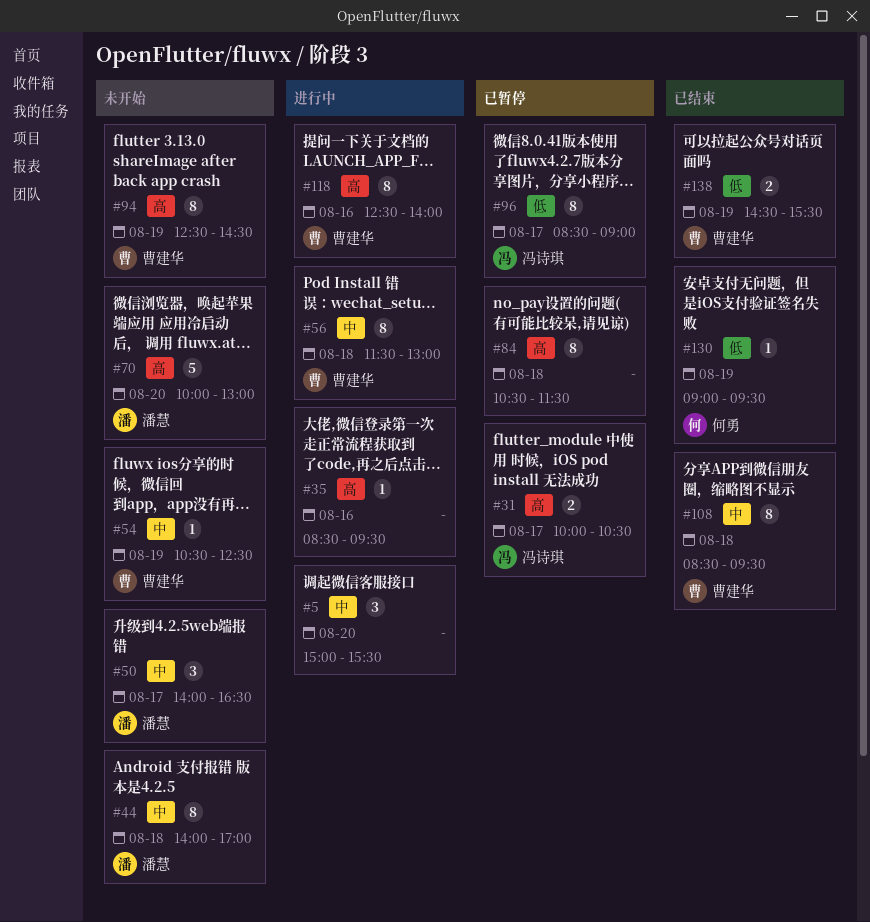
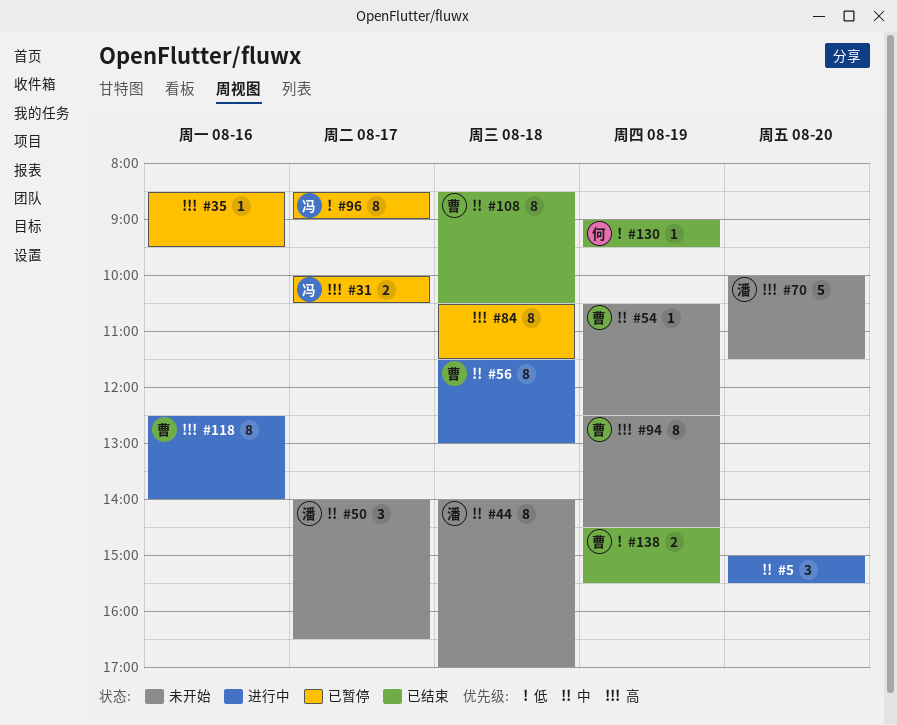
#35, status: 进行中 -> 已暂停
#70, ends: 13:00 -> 11:30
#108, ends: 09:30 -> 10:30

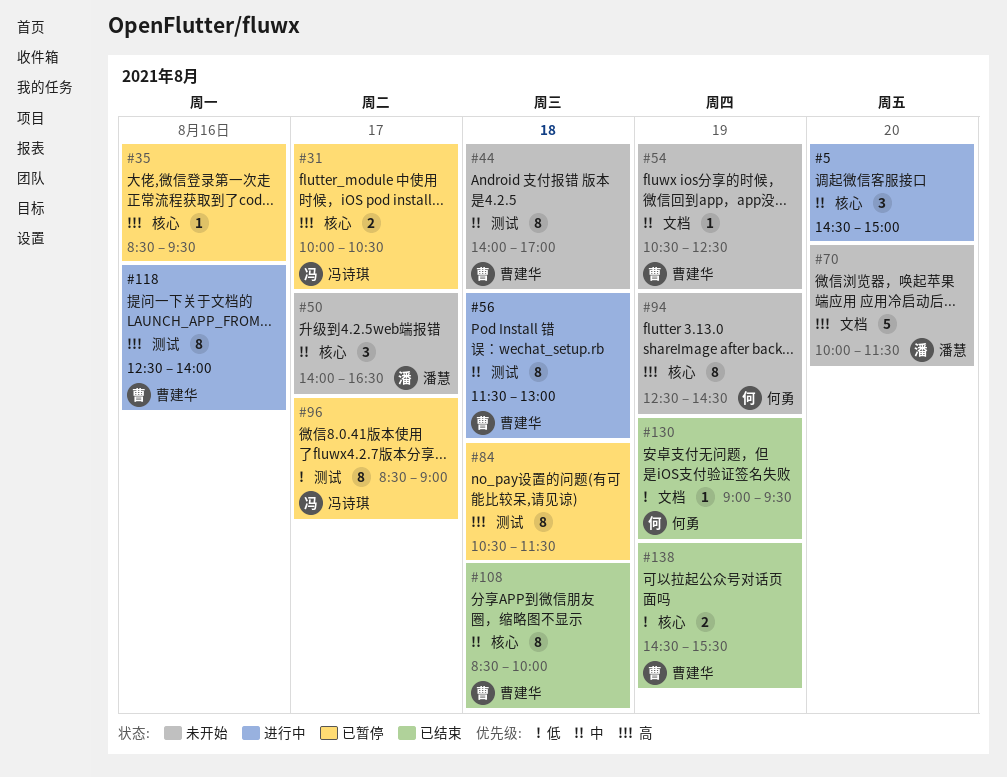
#5, begins: 15:00 -> 14:30
#5, ends: 15:30 -> 15:00
#44, owner: 潘慧 -> 曹建华
#94, owner: 曹建华 -> 何勇
#108, ends: 10:30 -> 10:00

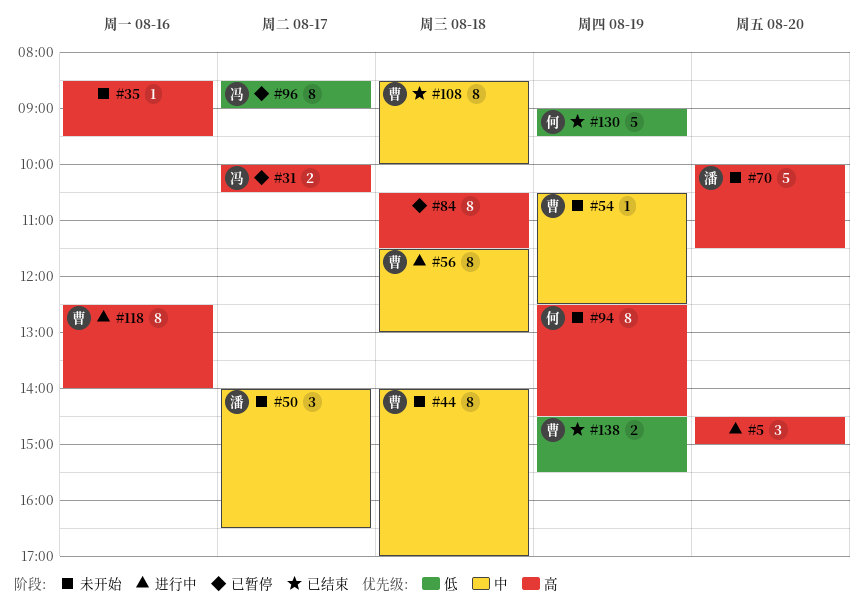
#5, priority: 中 -> 高
#35, status: 已暂停 -> 未开始
#130, estimate: 1 -> 5

